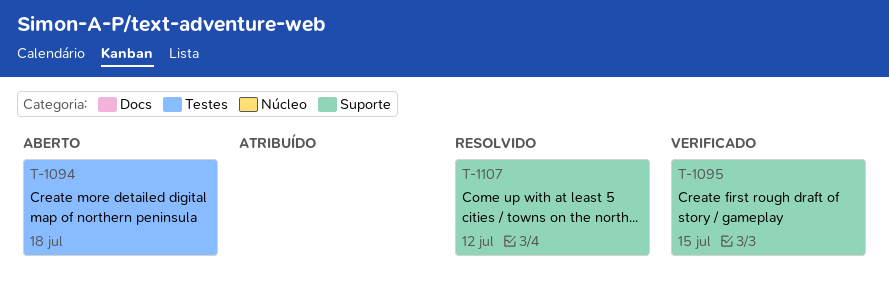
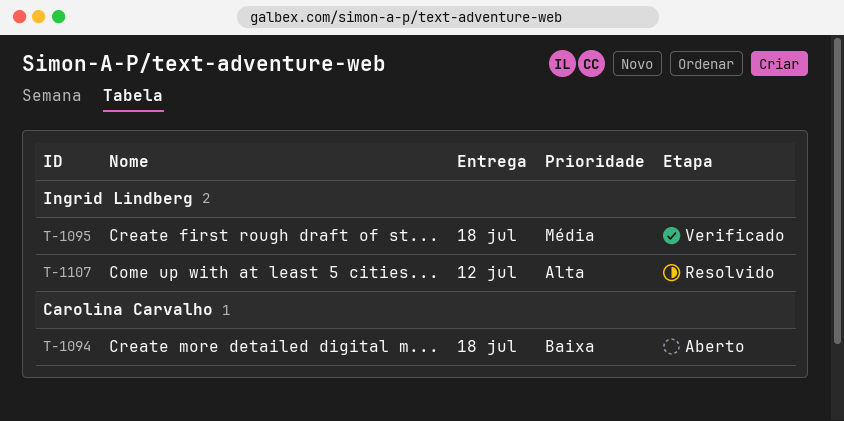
T-1095, due: Jul 15 -> Jul 18

